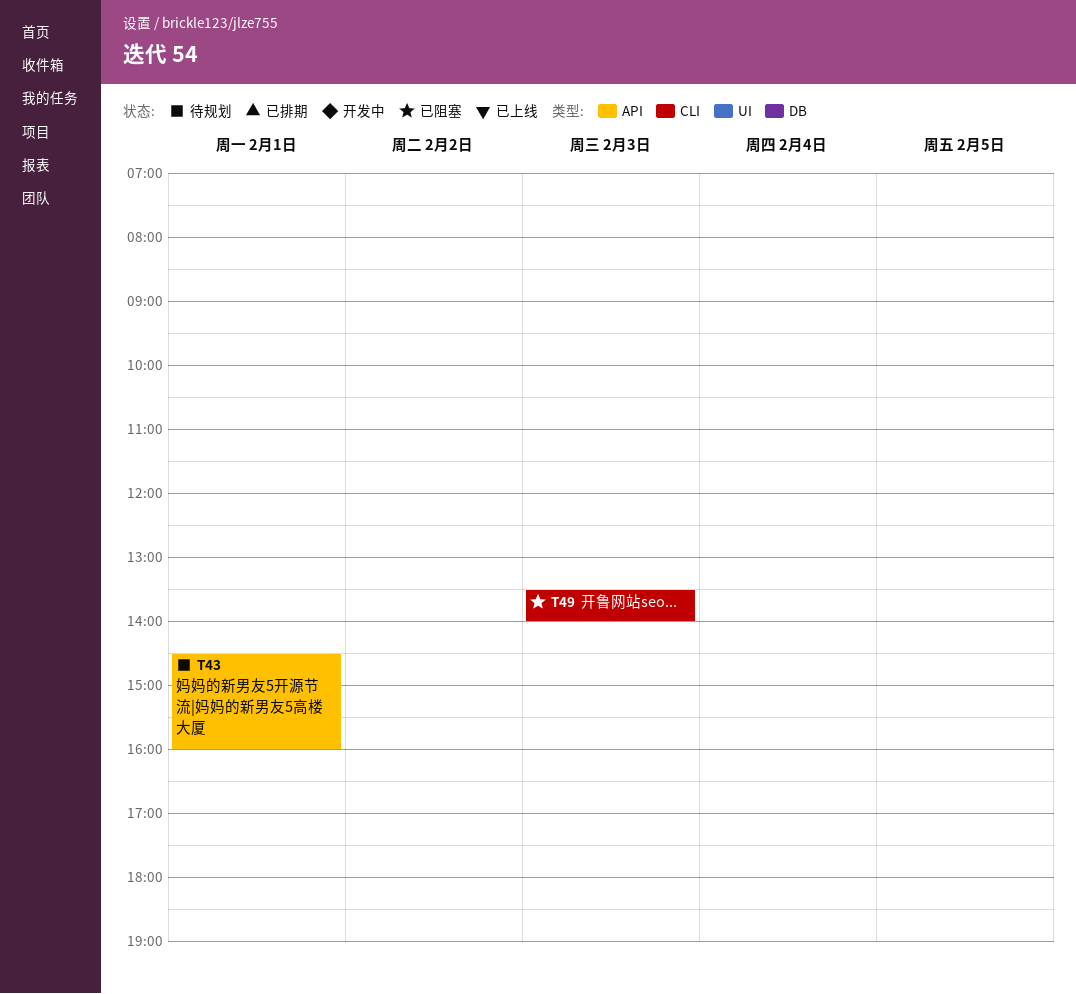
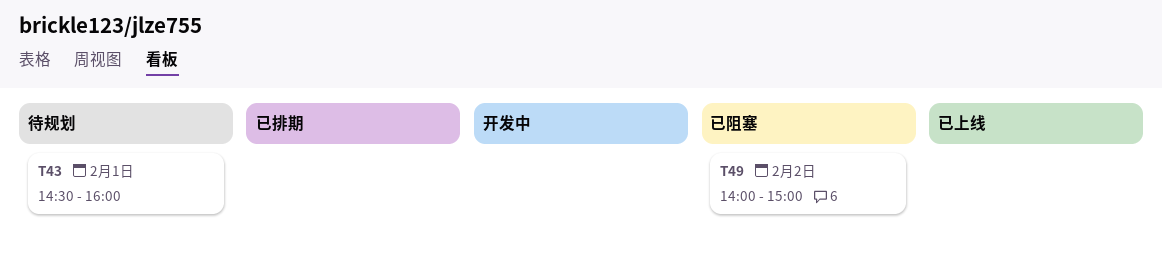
T49, day: Feb 3 -> Feb 2
T49, begins: 13:30 -> 14:00
T49, ends: 14:00 -> 15:00

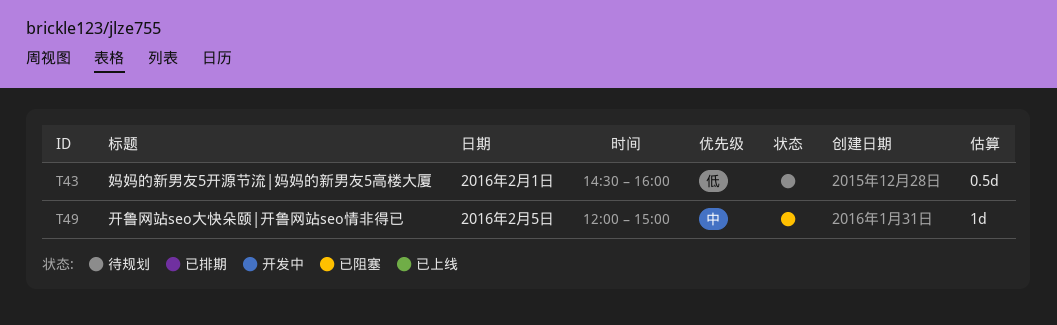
T49, day: Feb 2 -> Feb 5
T49, begins: 14:00 -> 12:00

